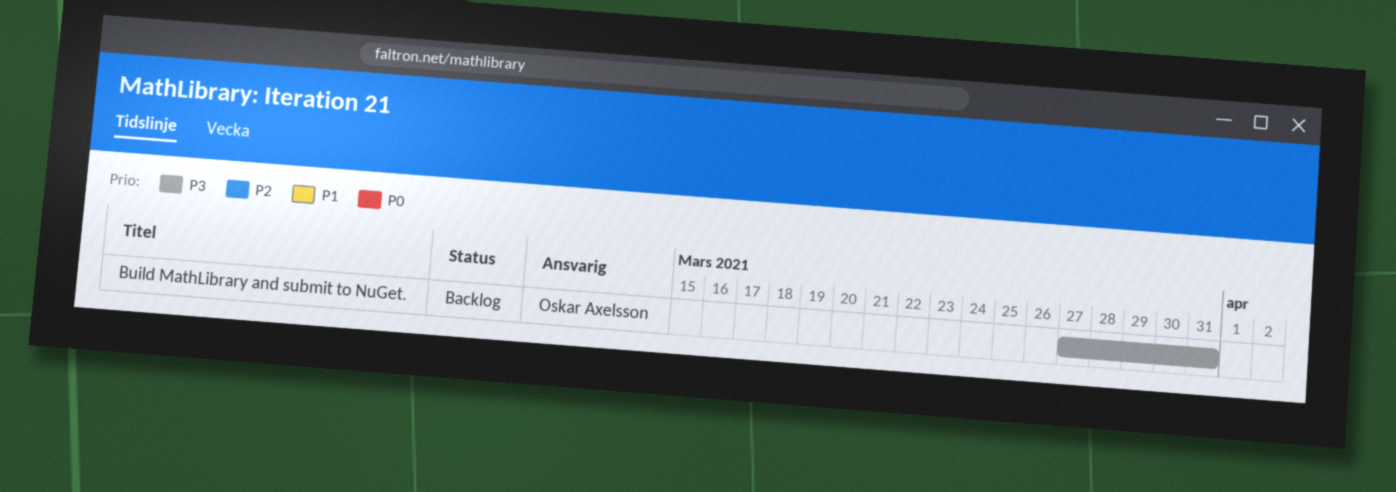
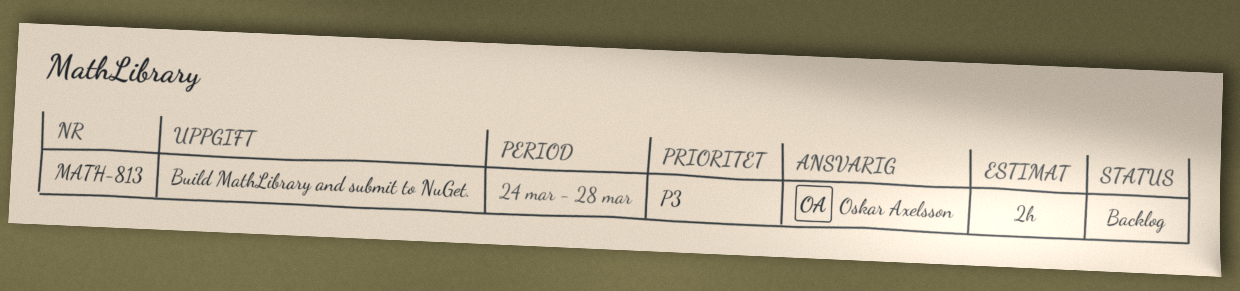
Build MathLibrary and submit to NuGet., start: Mar 27 -> Mar 24
Build MathLibrary and submit to NuGet., due: Mar 31 -> Mar 28

